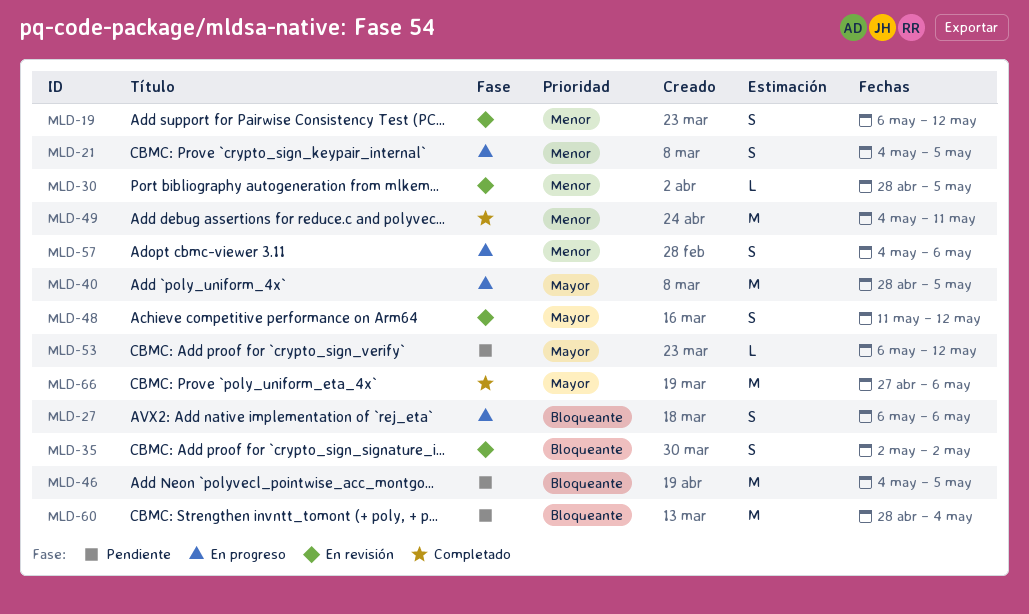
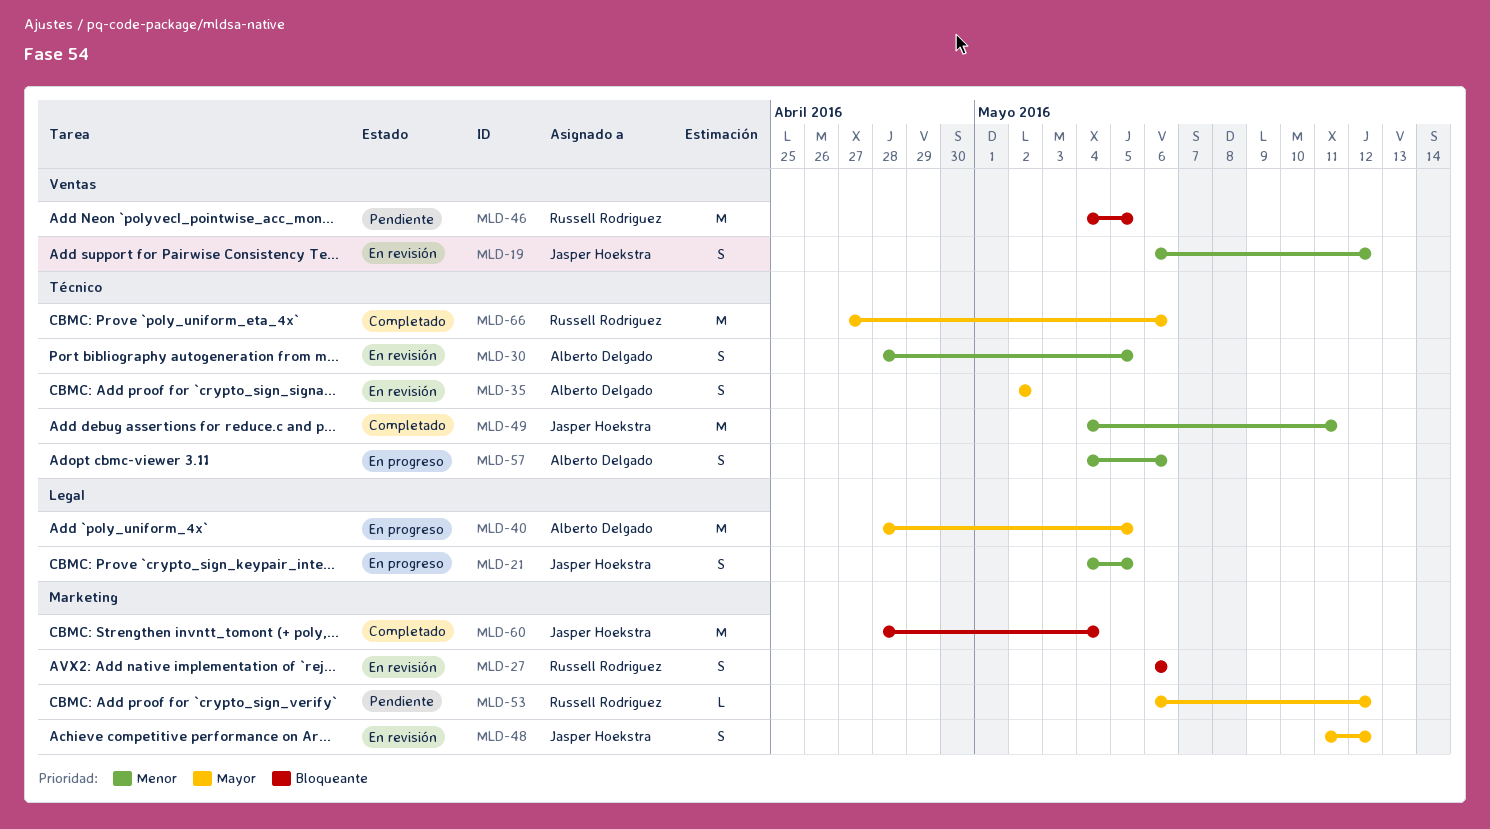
MLD-27, status: En progreso -> En revisión
MLD-30, estimate: L -> S
MLD-35, priority: Bloqueante -> Mayor
MLD-60, status: Pendiente -> Completado

